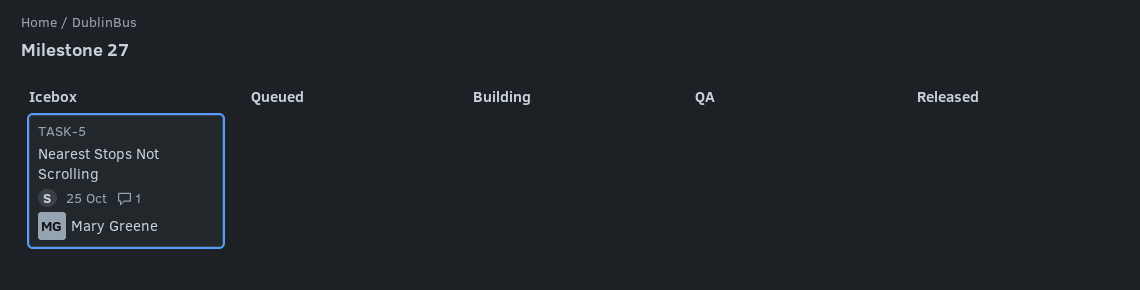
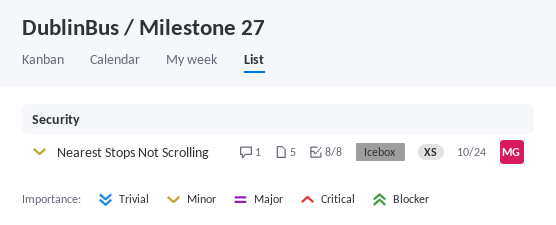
Nearest Stops Not Scrolling, estimate: S -> XS
Nearest Stops Not Scrolling, due: Oct 25 -> Oct 24

